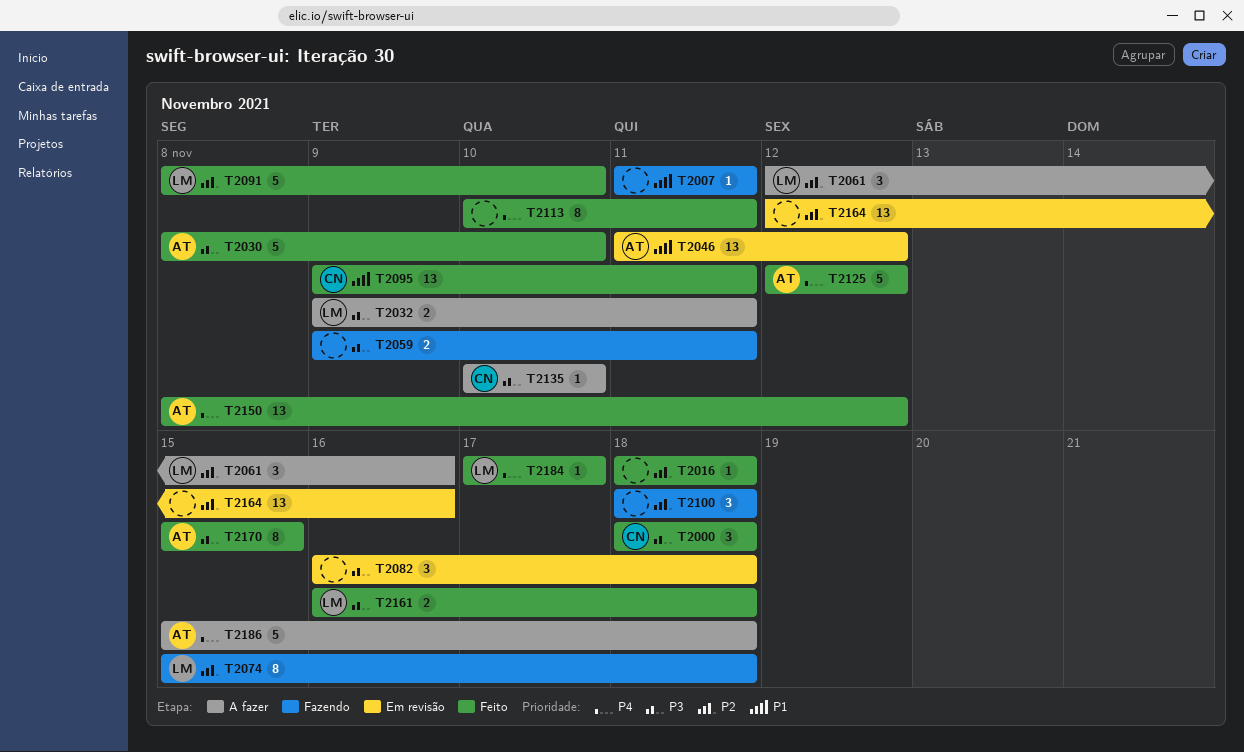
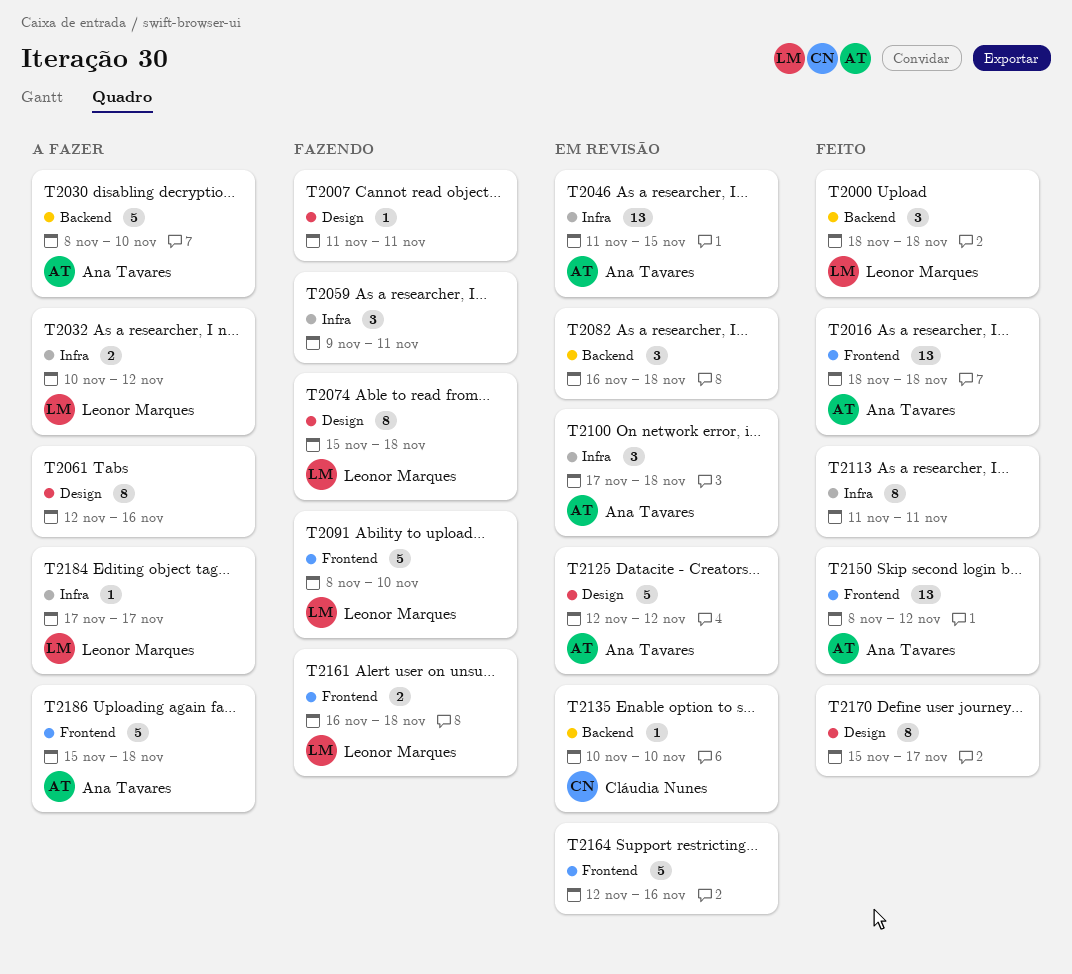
T2000, owner: Cláudia Nunes -> Leonor Marques
T2016, owner: none -> Ana Tavares
T2016, estimate: 1 -> 13
T2030, status: Feito -> A fazer
T2032, start: Nov 9 -> Nov 10
T2032, due: Nov 11 -> Nov 12
T2046, due: Nov 12 -> Nov 15
T2059, estimate: 2 -> 3
T2061, owner: Leonor Marques -> none
T2061, estimate: 3 -> 8
T2091, status: Feito -> Fazendo
T2095: present -> none
T2100, status: Fazendo -> Em revisão
T2100, owner: none -> Ana Tavares
T2100, start: Nov 18 -> Nov 17
T2113, start: Nov 10 -> Nov 11
T2125, status: Feito -> Em revisão
T2135, status: A fazer -> Em revisão
T2161, status: Feito -> Fazendo
T2164, estimate: 13 -> 5
T2170, owner: Ana Tavares -> none
T2170, due: Nov 15 -> Nov 17
T2184, status: Feito -> A fazer

